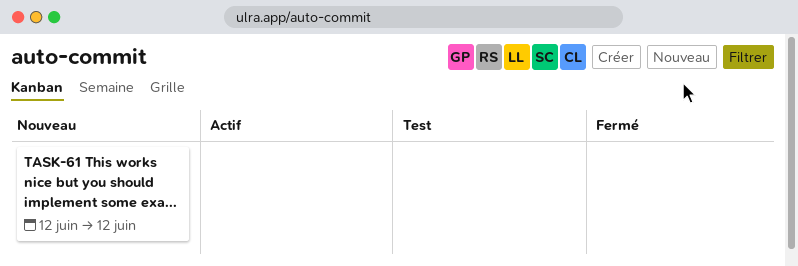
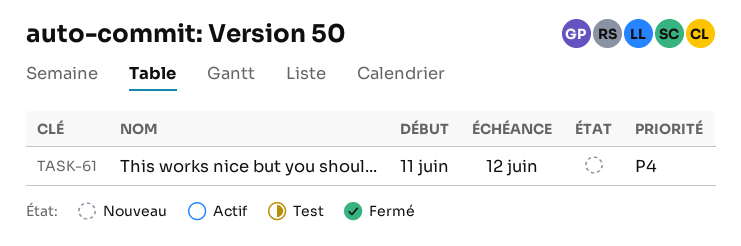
TASK-61, start: Jun 12 -> Jun 11

